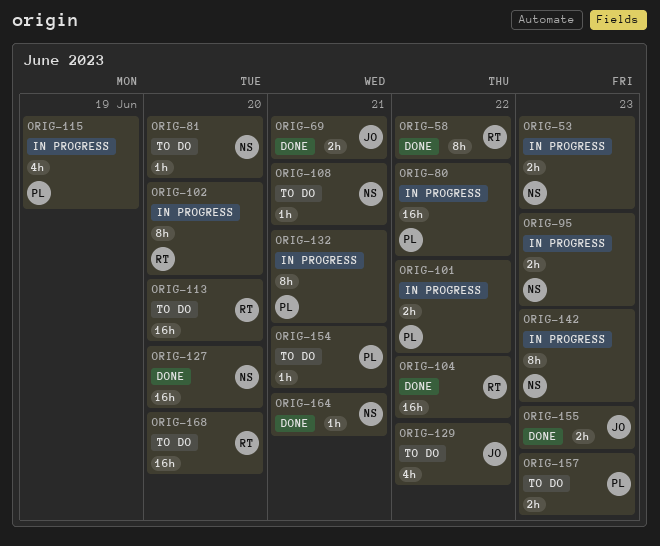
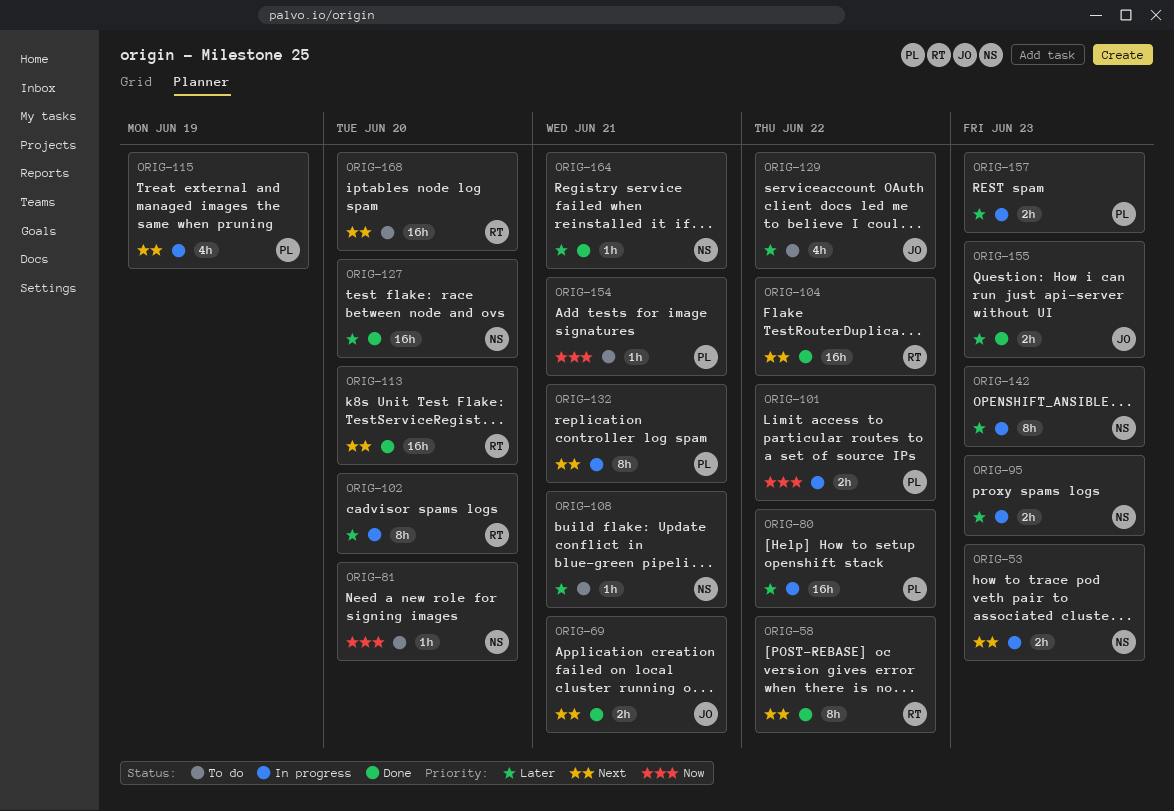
ORIG-113, status: To do -> Done
ORIG-157, status: To do -> In progress

